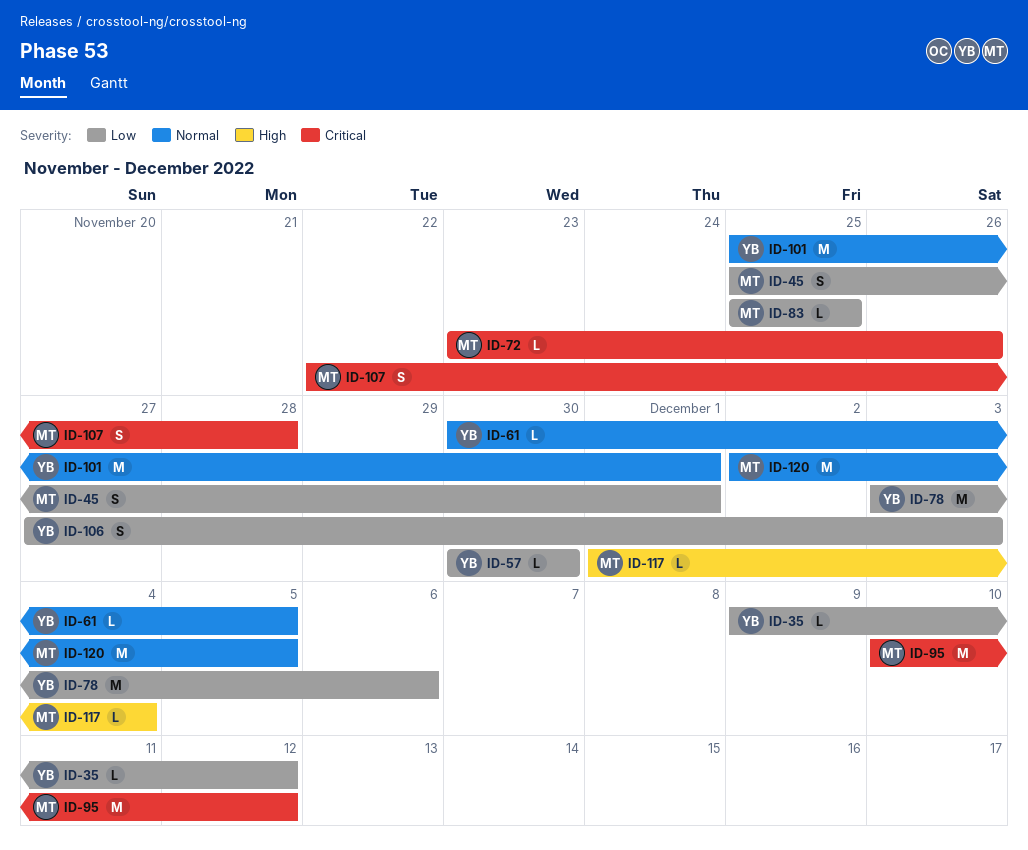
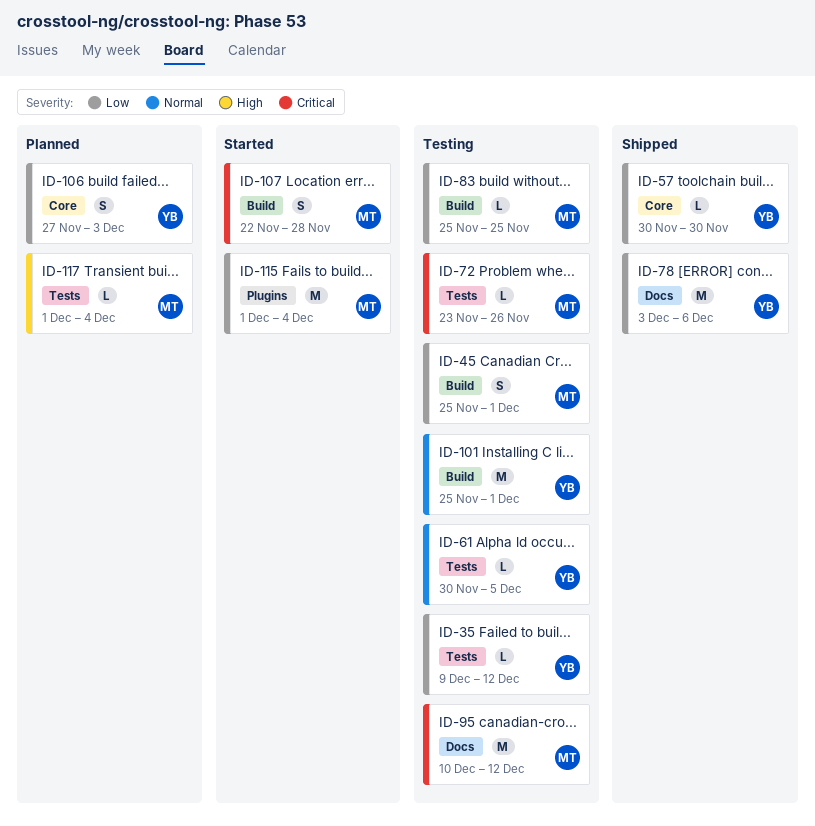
ID-115: none -> present
ID-120: present -> none

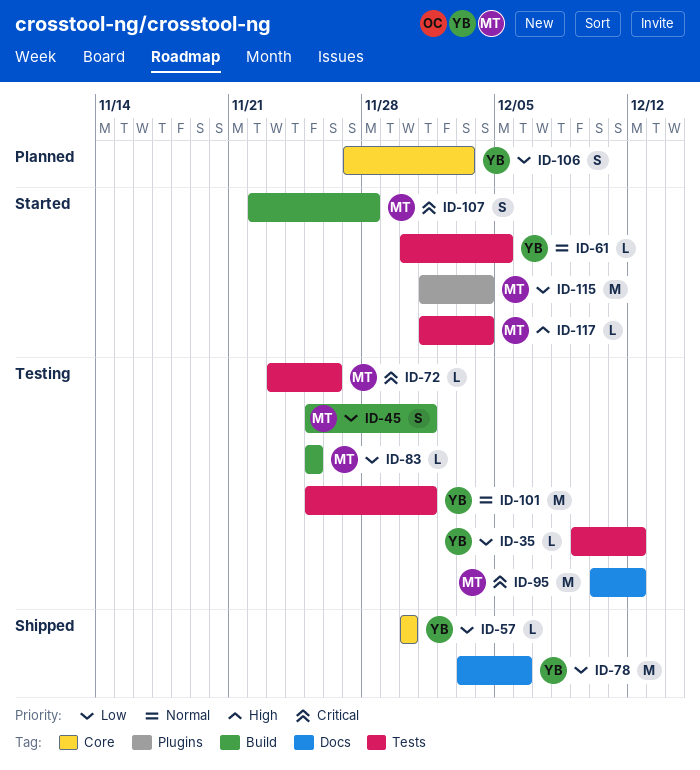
ID-61, status: Testing -> Started
ID-101, label: Build -> Tests
ID-117, status: Planned -> Started

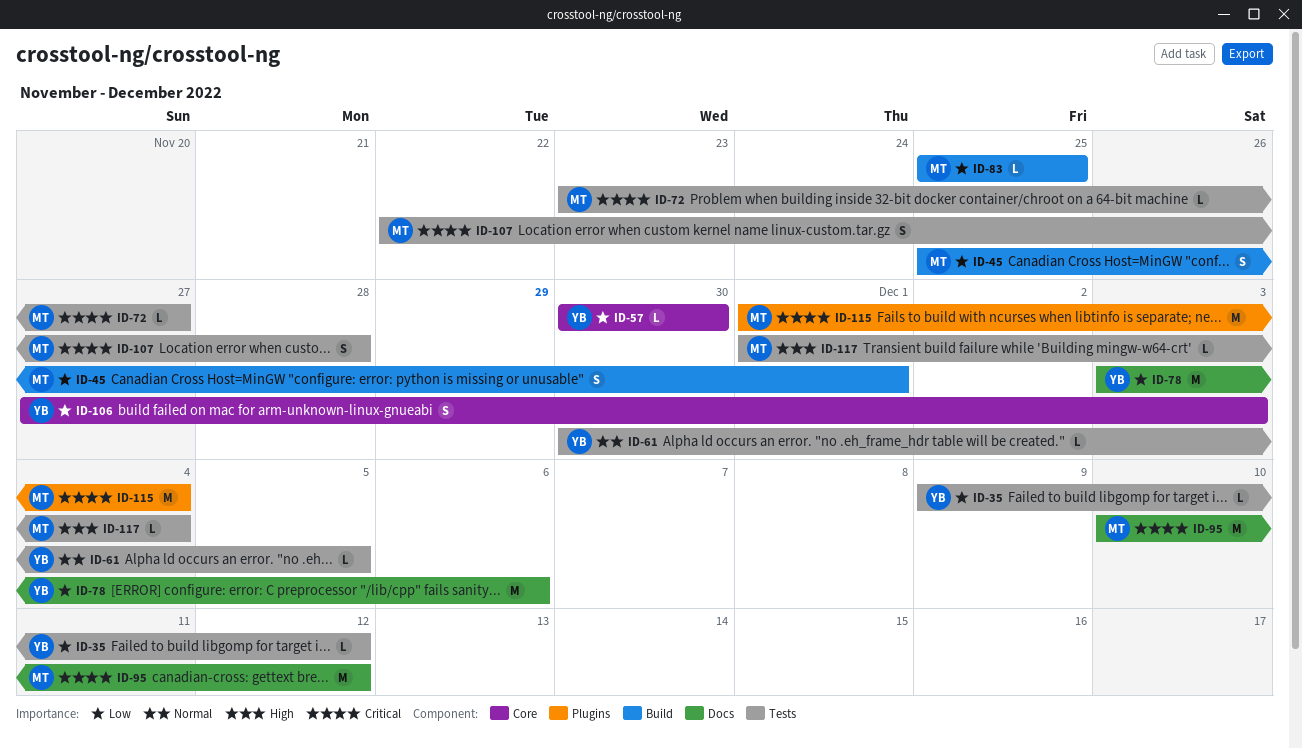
ID-72, due: Nov 26 -> Nov 27
ID-101: present -> none
ID-107, label: Build -> Tests
ID-115, priority: Low -> Critical

